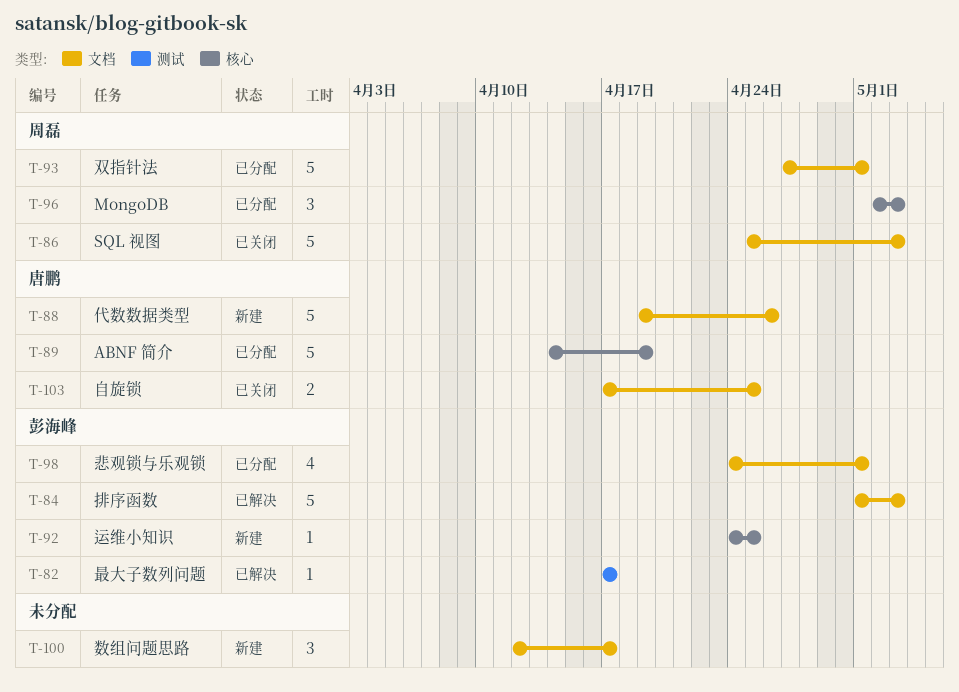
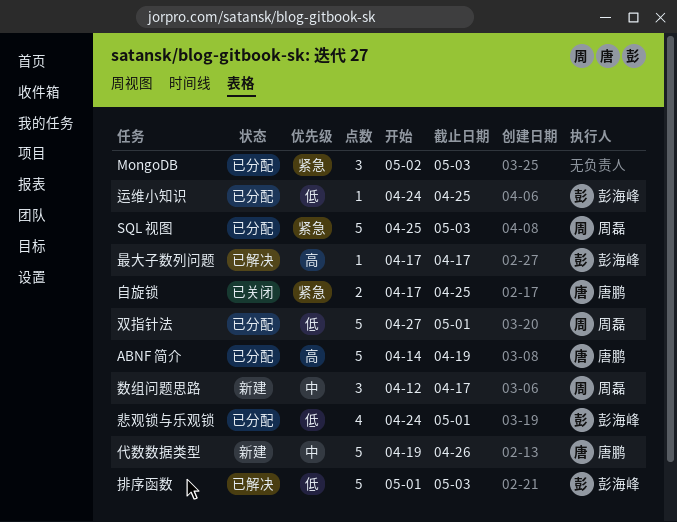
MongoDB, owner: 周磊 -> none
SQL 视图, status: 已关闭 -> 已分配
数组问题思路, owner: none -> 周磊
运维小知识, status: 新建 -> 已分配

